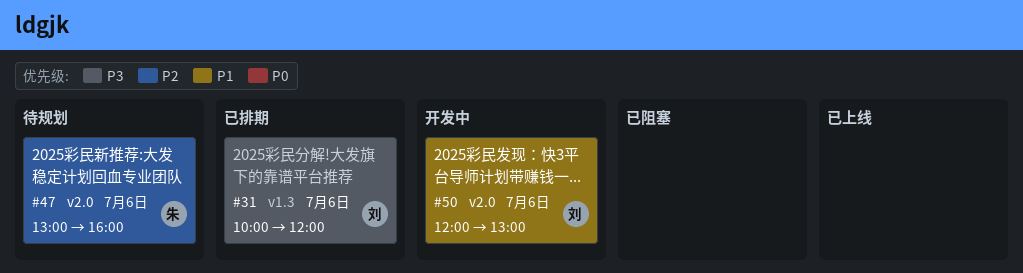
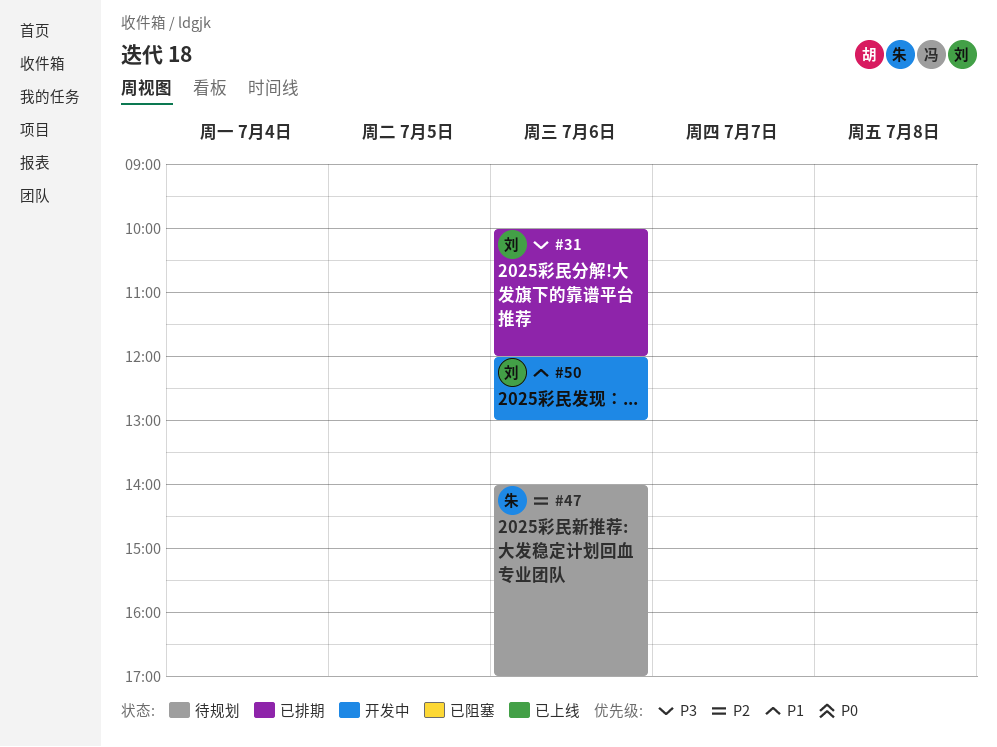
#47, begins: 13:00 -> 14:00
#47, ends: 16:00 -> 17:00

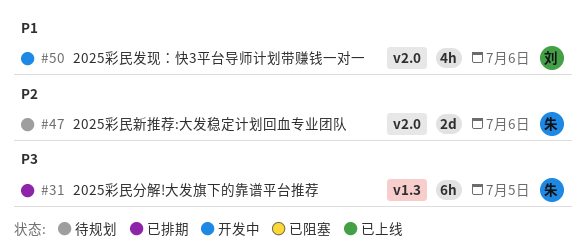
#31, owner: 刘 -> 朱
#31, day: Jul 6 -> Jul 5

